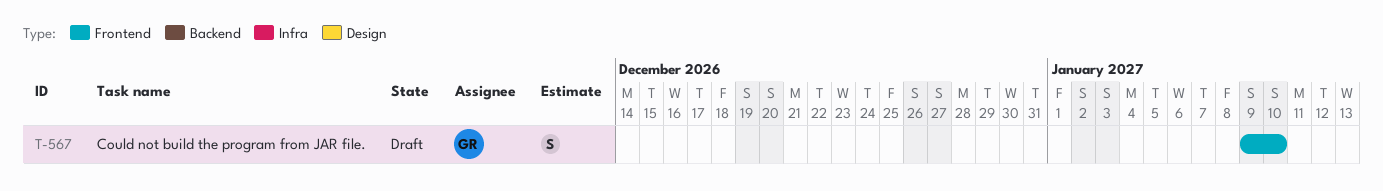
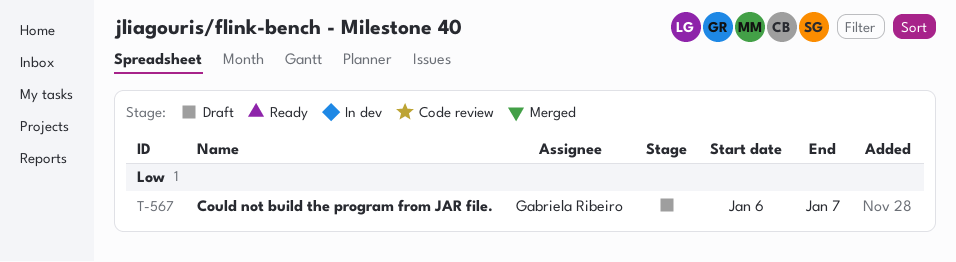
T-567, start: Jan 9 -> Jan 6
T-567, due: Jan 10 -> Jan 7

